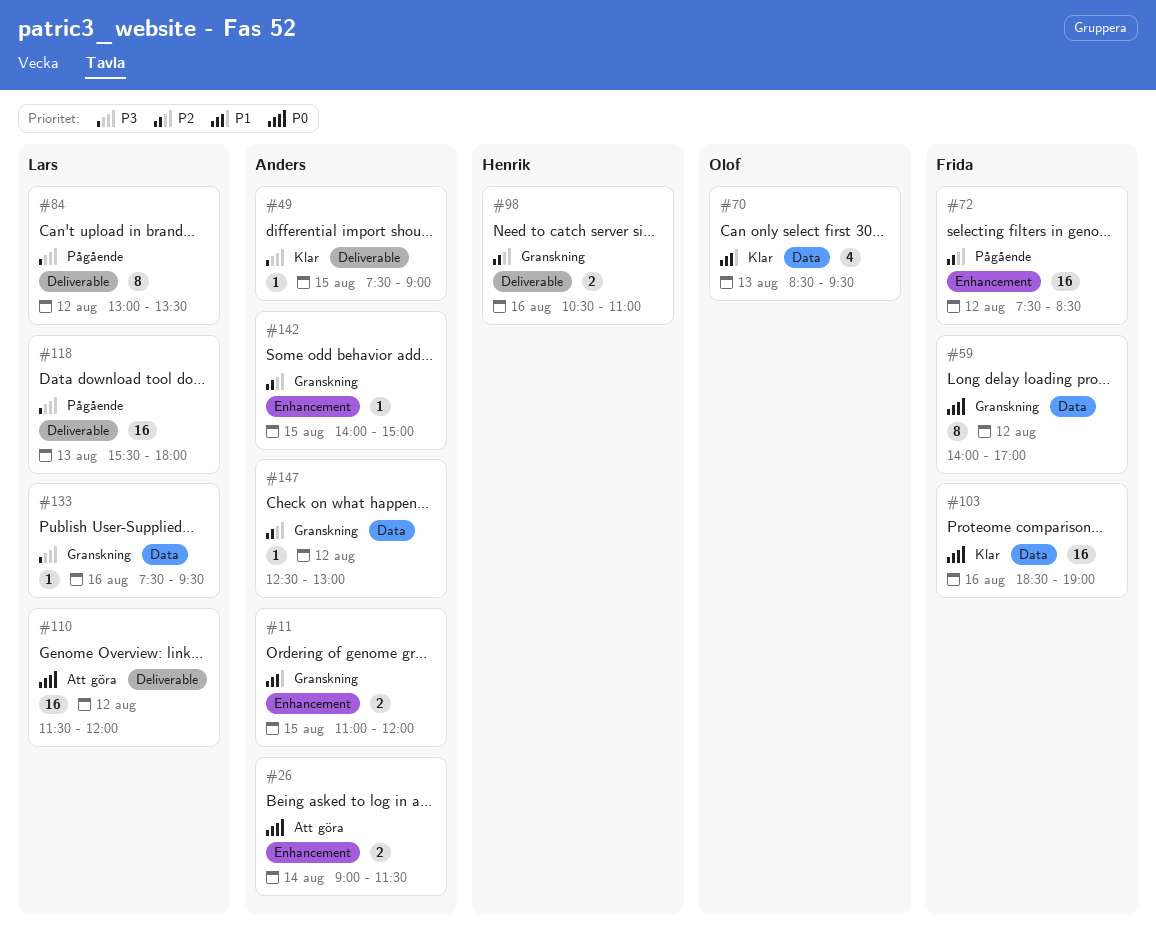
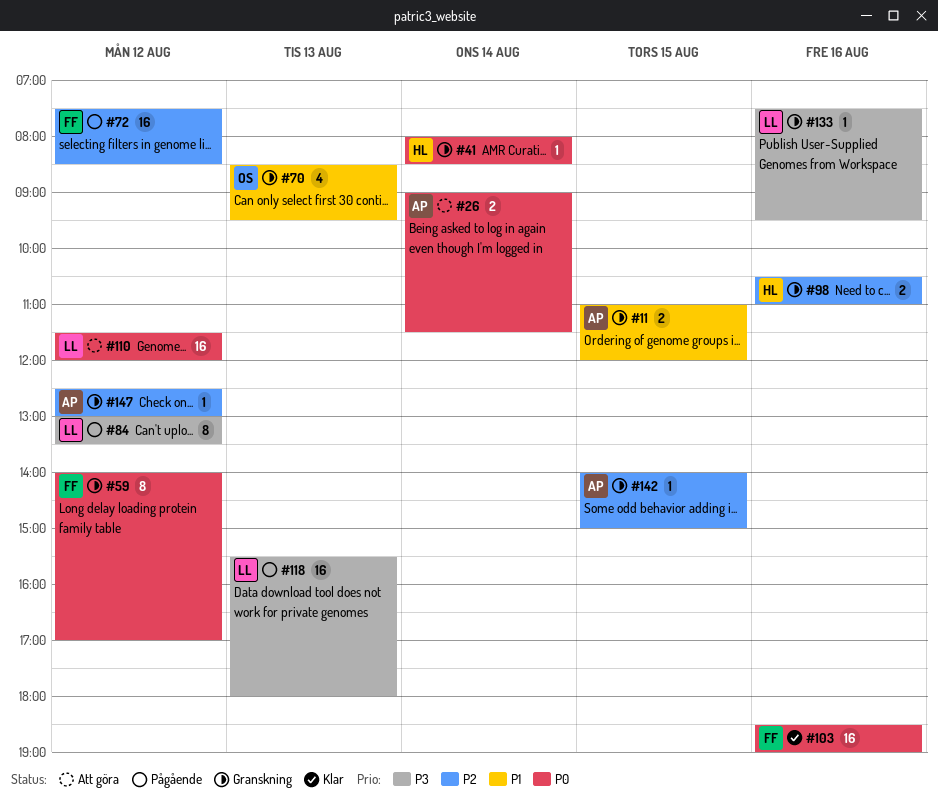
#41: none -> present
#49: present -> none
#70, status: Klar -> Granskning

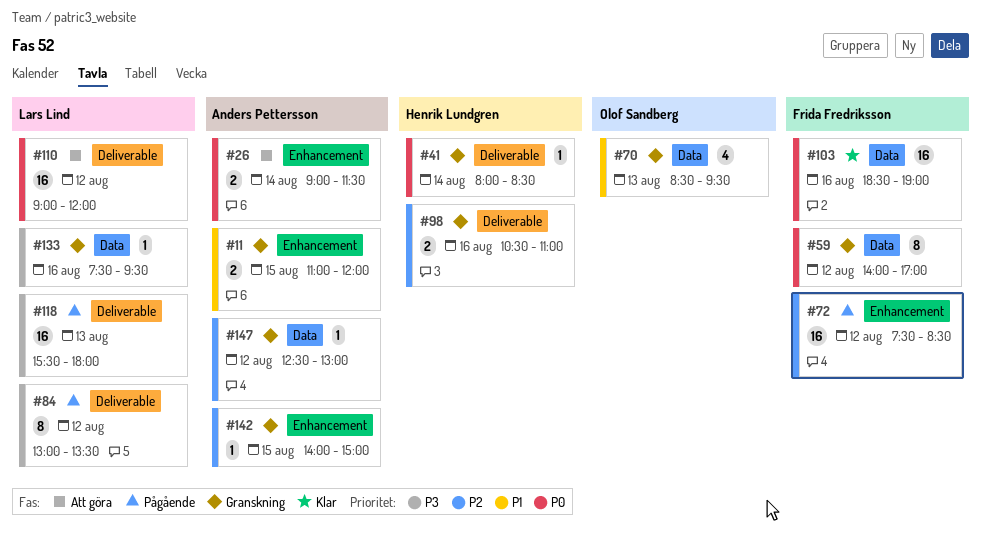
#110, begins: 11:30 -> 09:00

